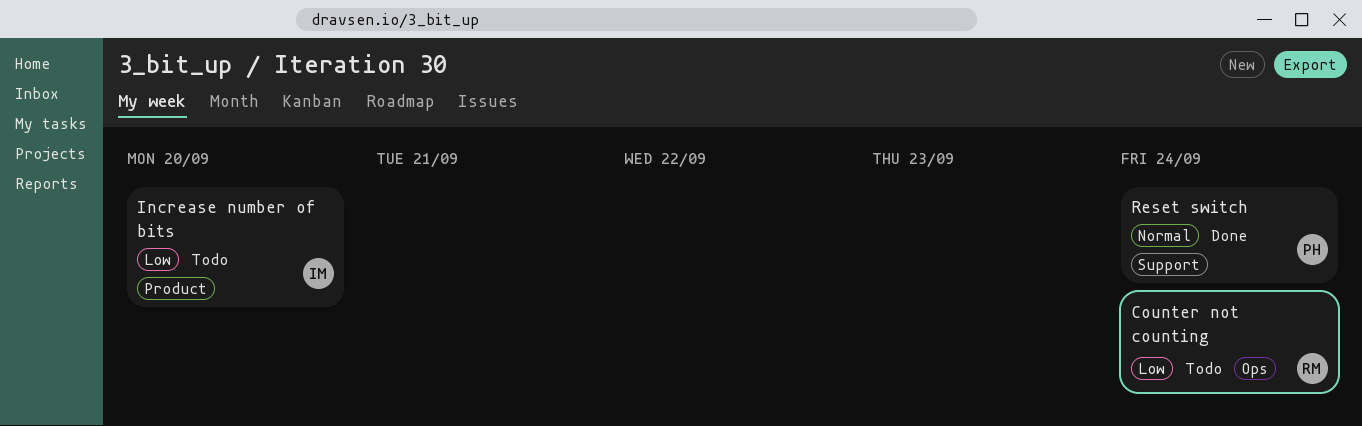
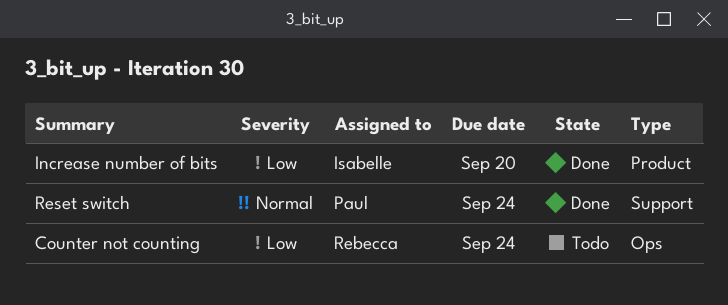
Increase number of bits, status: Todo -> Done

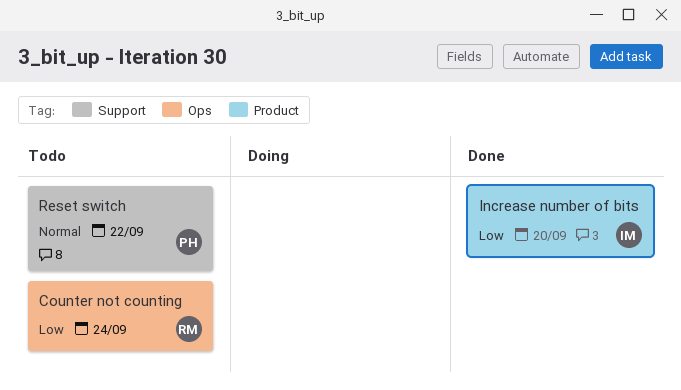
Reset switch, status: Done -> Todo
Reset switch, due: Sep 24 -> Sep 22

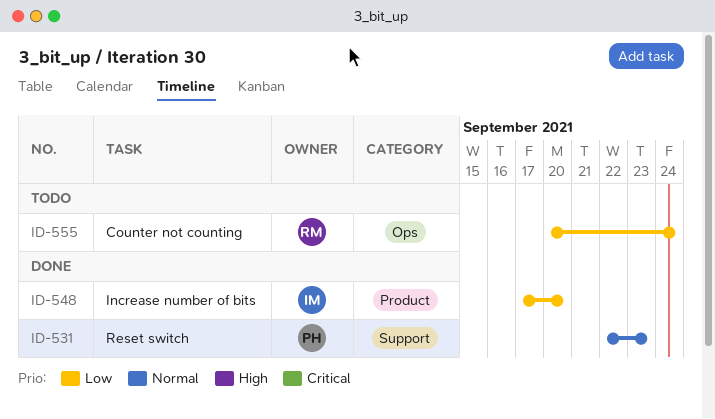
Reset switch, status: Todo -> Done
Reset switch, due: Sep 22 -> Sep 23

